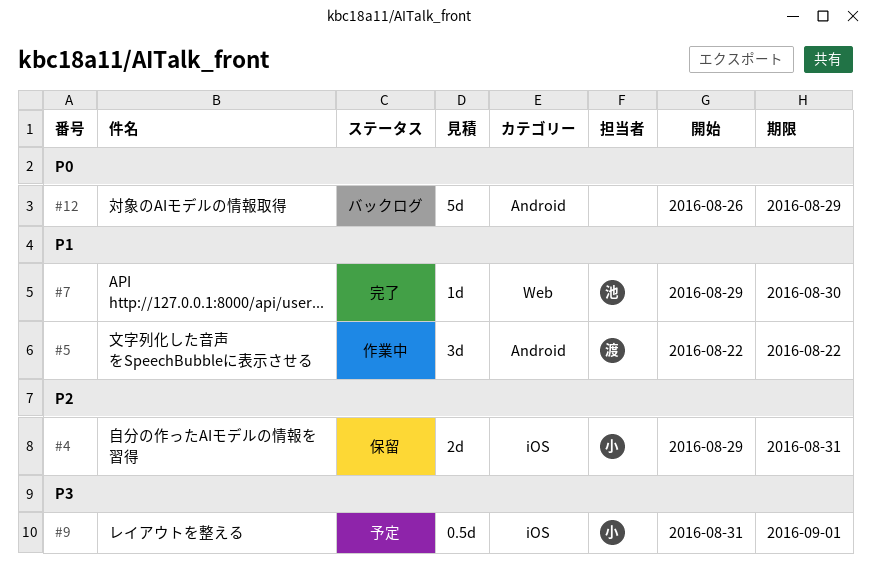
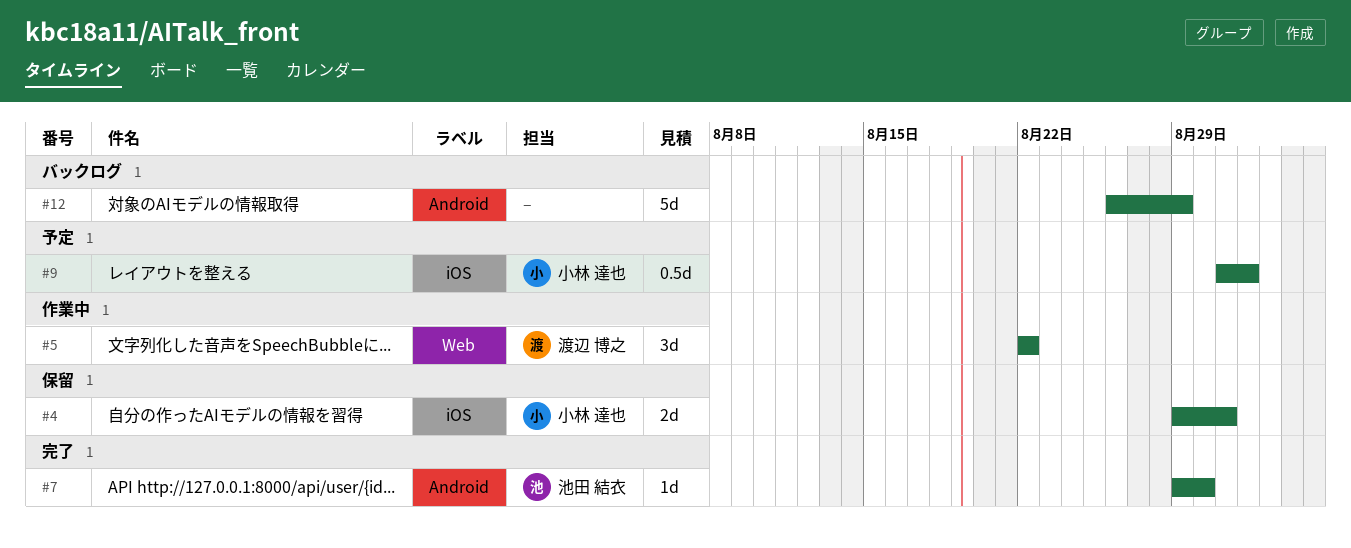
#5, label: Android -> Web
#7, label: Web -> Android

